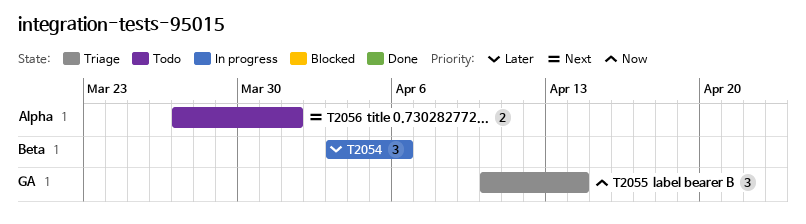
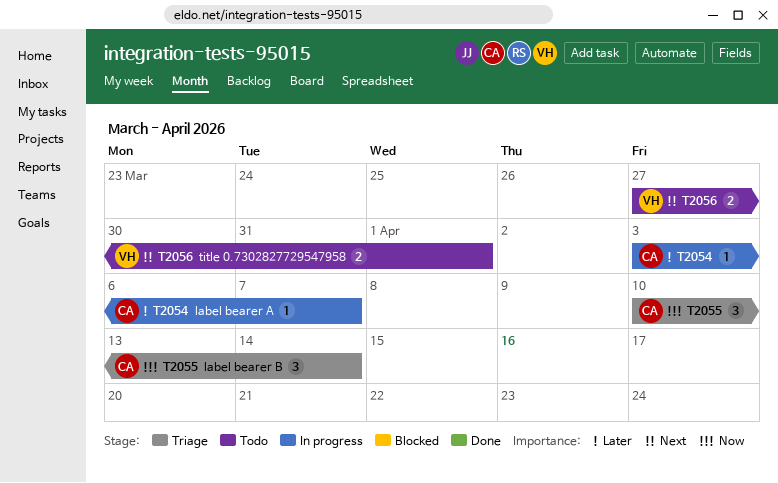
T2054, estimate: 3 -> 1
T2054, due: Apr 6 -> Apr 7

